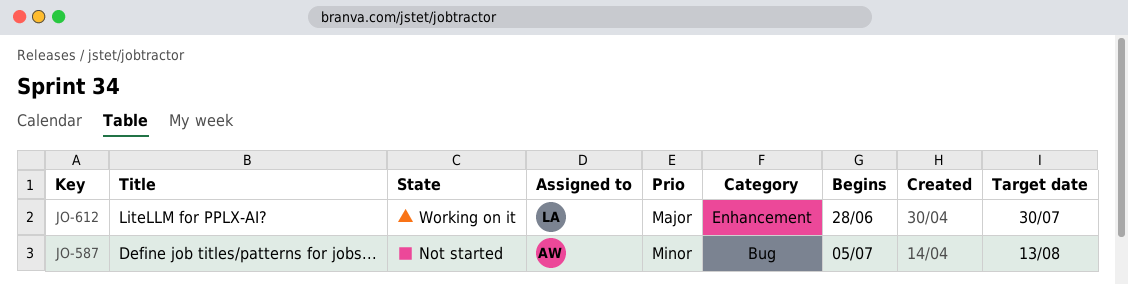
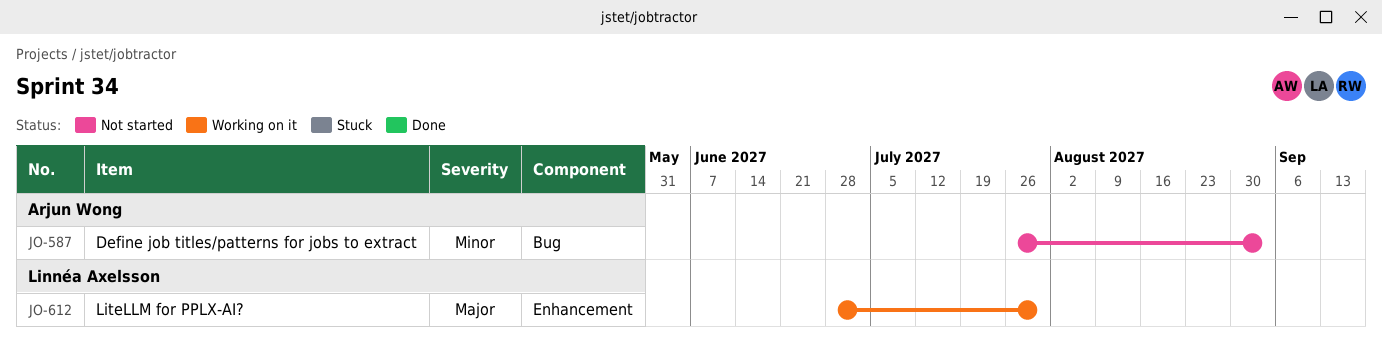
JO-587, start: Jul 5 -> Jul 26
JO-587, due: Aug 13 -> Sep 3

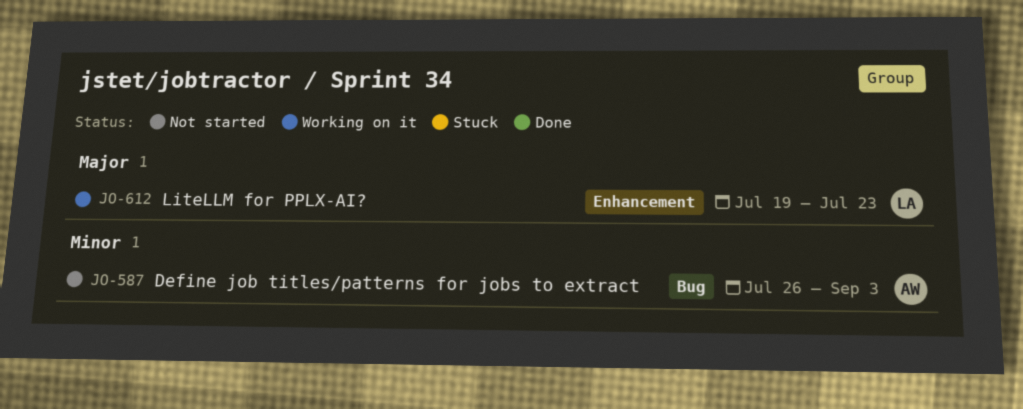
JO-612, start: Jun 28 -> Jul 19
JO-612, due: Jul 30 -> Jul 23

